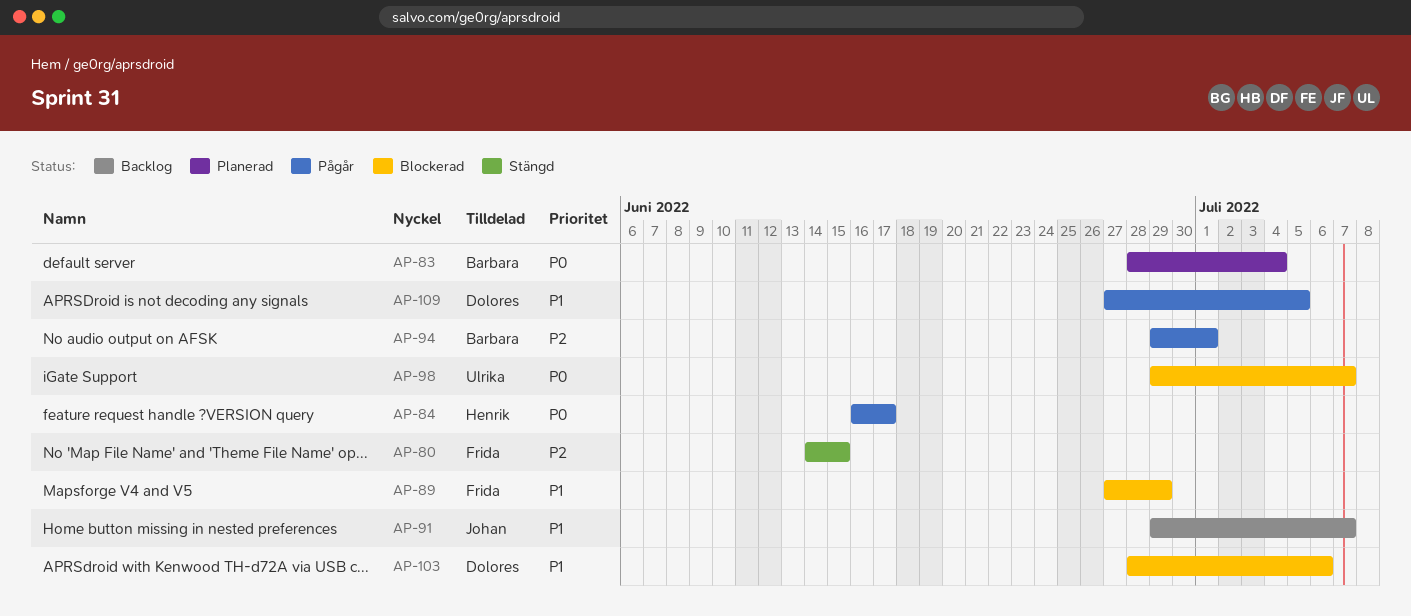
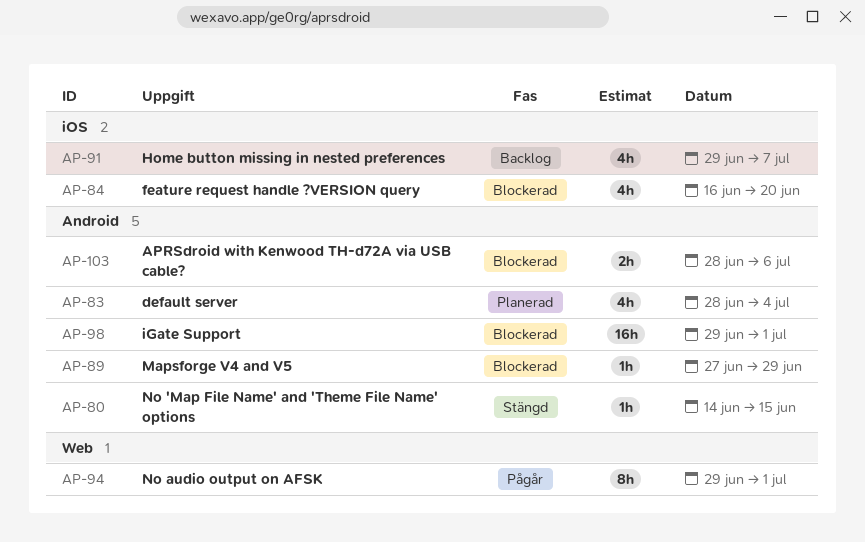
AP-84, status: Pågår -> Blockerad
AP-84, due: Jun 17 -> Jun 20
AP-98, due: Jul 7 -> Jul 1
AP-109: present -> none

